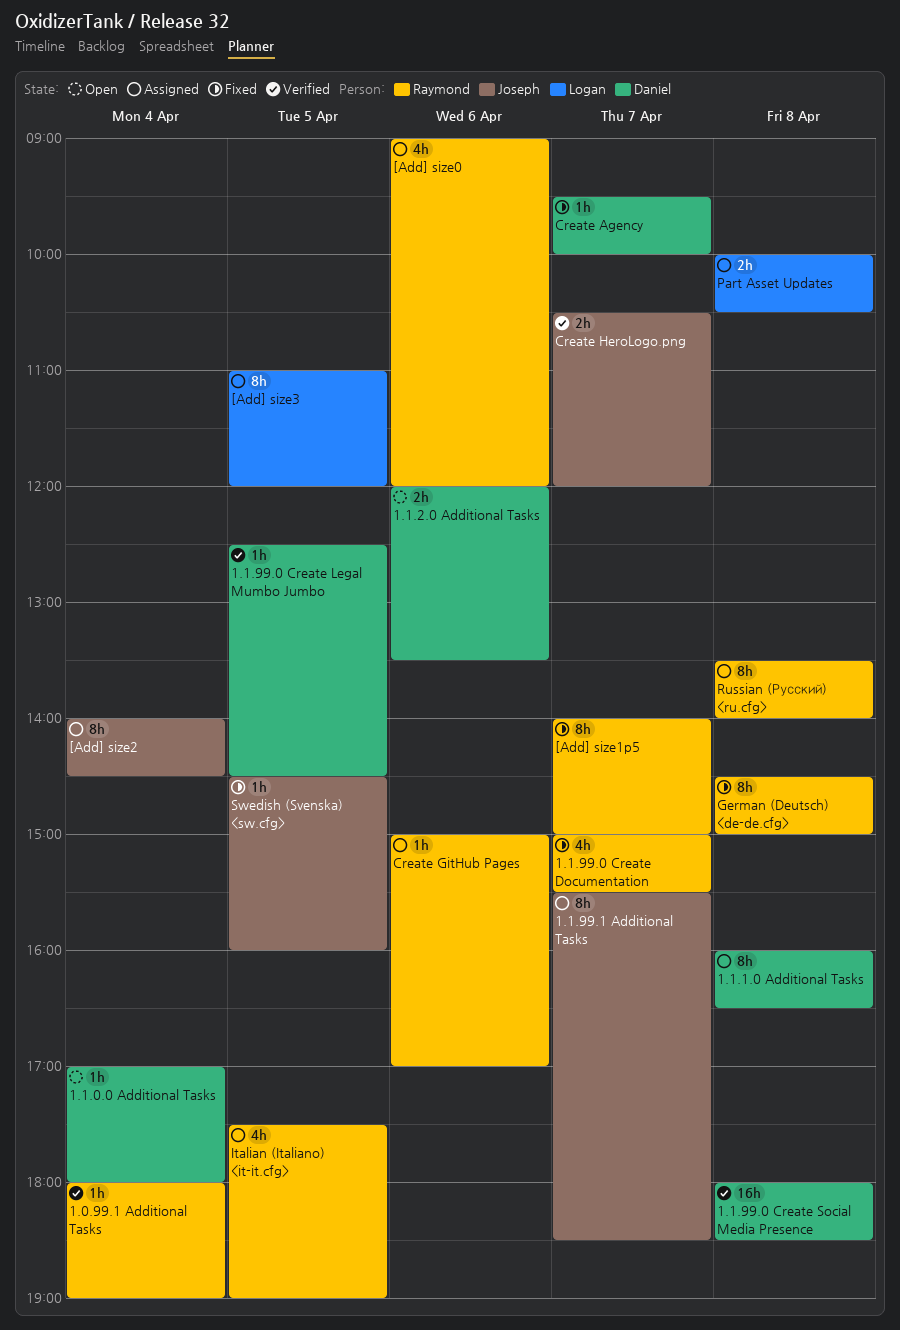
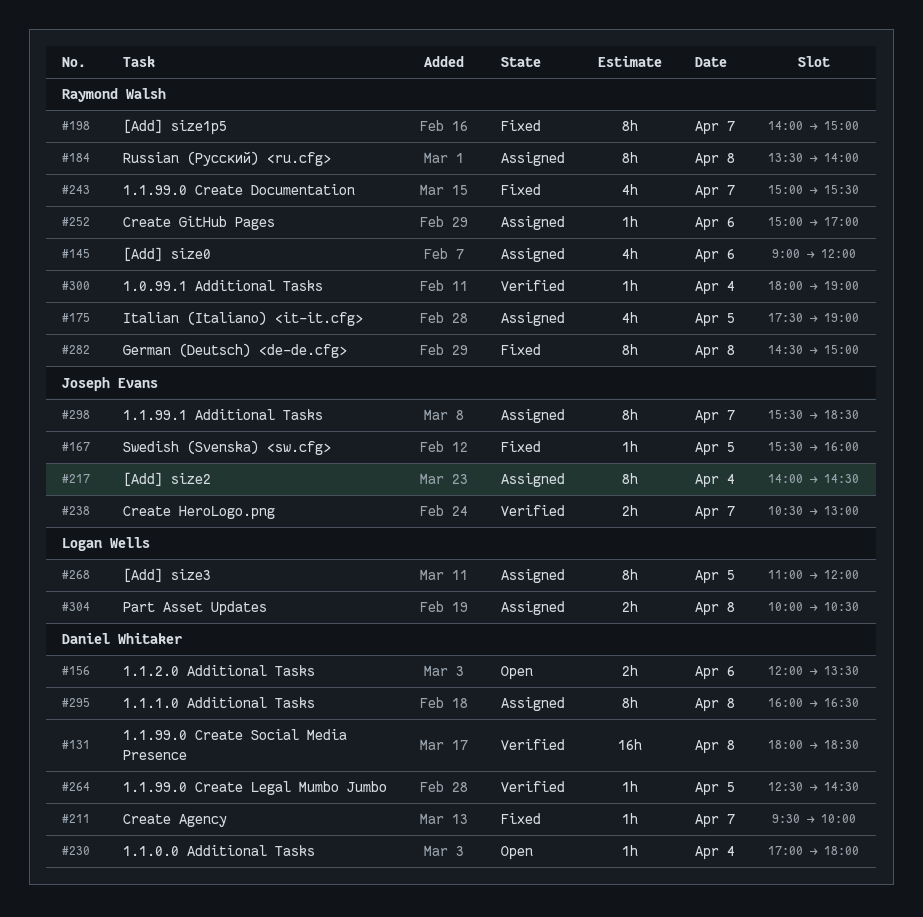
Create HeroLogo.png, ends: 12:00 -> 13:00
Swedish (Svenska) <sw.cfg>, begins: 14:30 -> 15:30

